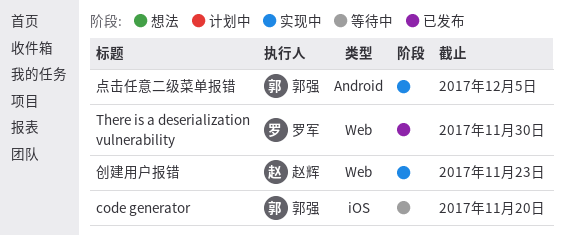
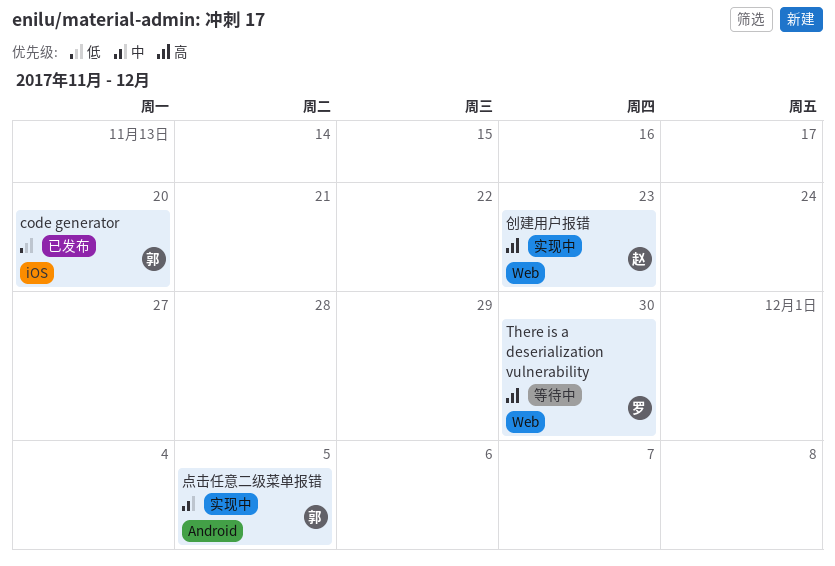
code generator, status: 等待中 -> 已发布
There is a deserialization vulnerability, status: 已发布 -> 等待中

